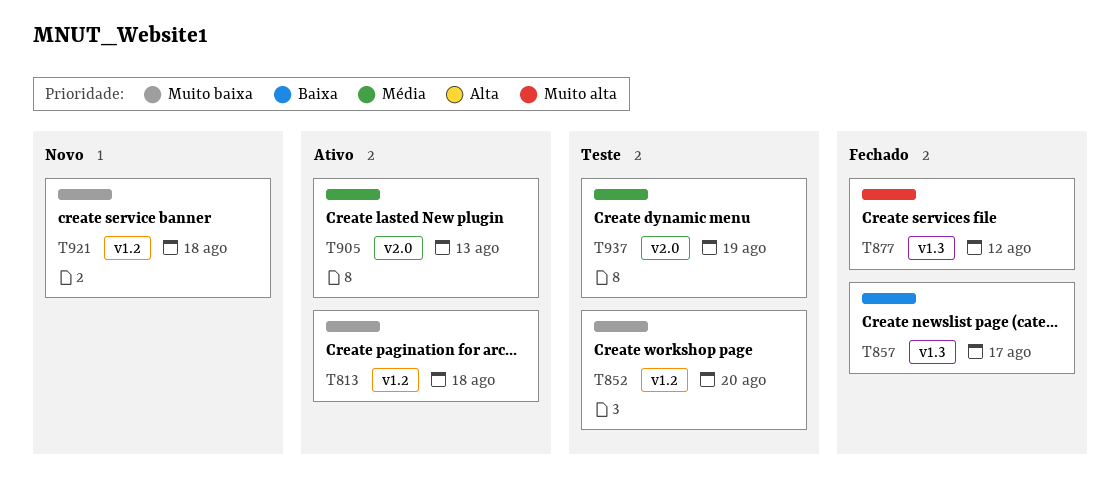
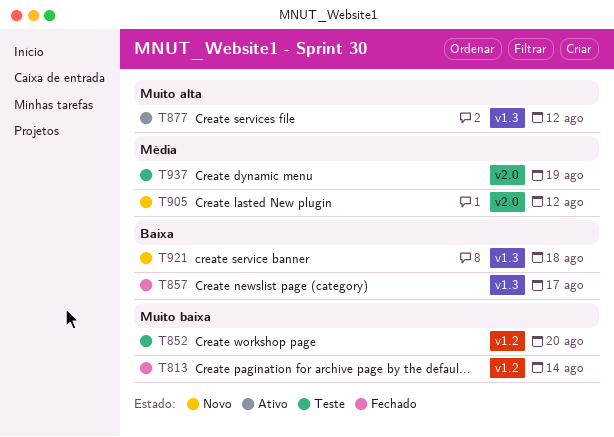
T813, status: Ativo -> Fechado
T813, due: Aug 18 -> Aug 14
T877, status: Fechado -> Ativo
T905, status: Ativo -> Novo
T905, due: Aug 13 -> Aug 12
T921, priority: Muito baixa -> Baixa
T921, label: v1.2 -> v1.3

